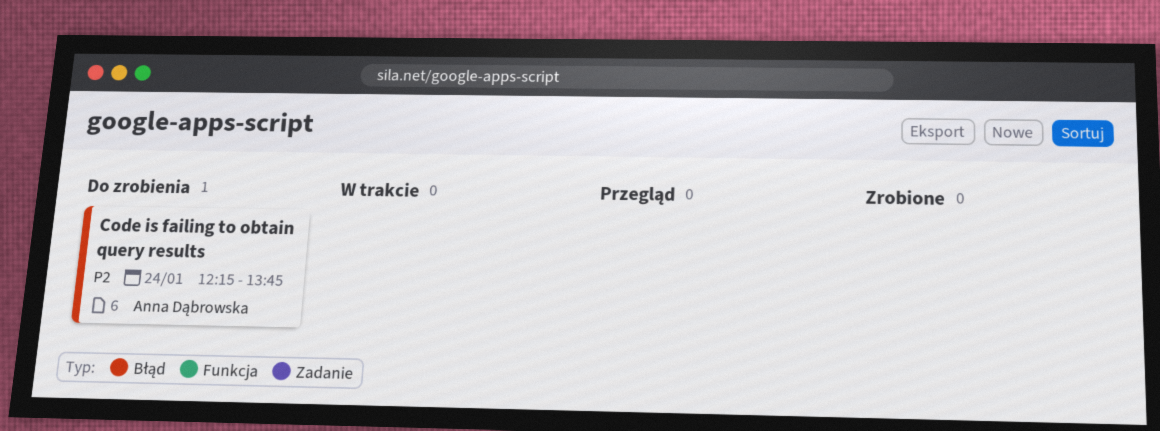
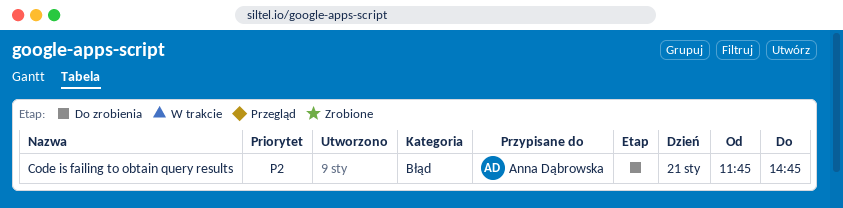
Code is failing to obtain query results, day: Jan 24 -> Jan 21
Code is failing to obtain query results, begins: 12:15 -> 11:45
Code is failing to obtain query results, ends: 13:45 -> 14:45

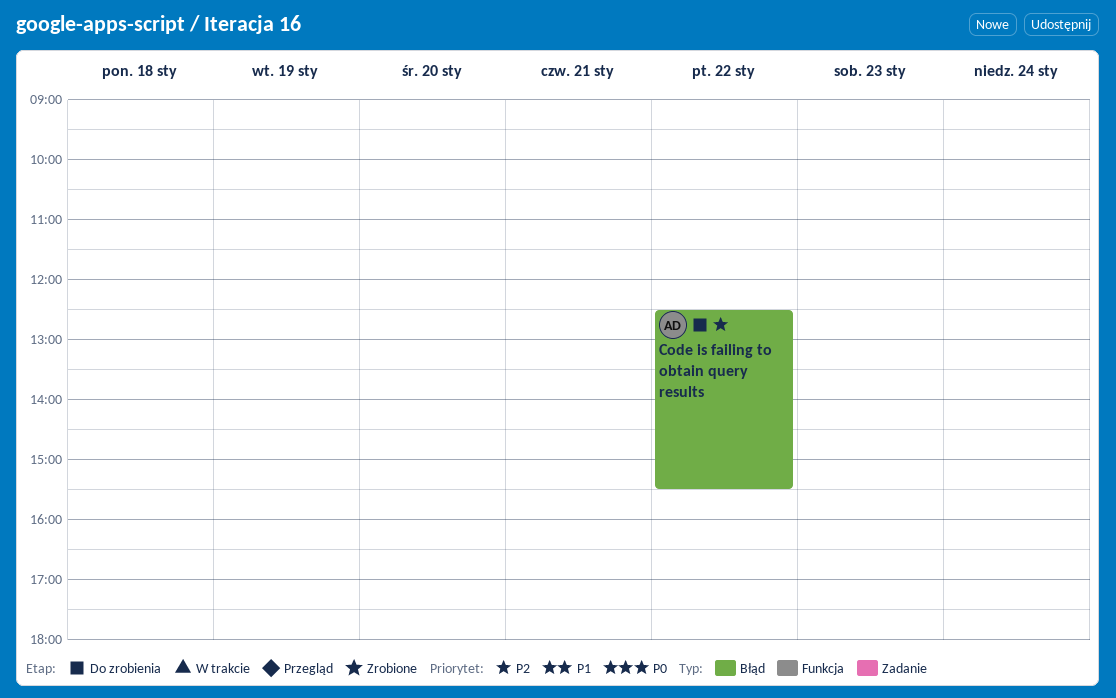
Code is failing to obtain query results, day: Jan 21 -> Jan 22
Code is failing to obtain query results, begins: 11:45 -> 12:30
Code is failing to obtain query results, ends: 14:45 -> 15:30

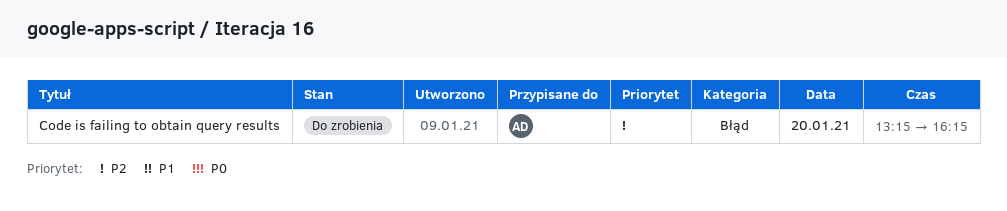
Code is failing to obtain query results, day: Jan 22 -> Jan 20
Code is failing to obtain query results, begins: 12:30 -> 13:15
Code is failing to obtain query results, ends: 15:30 -> 16:15

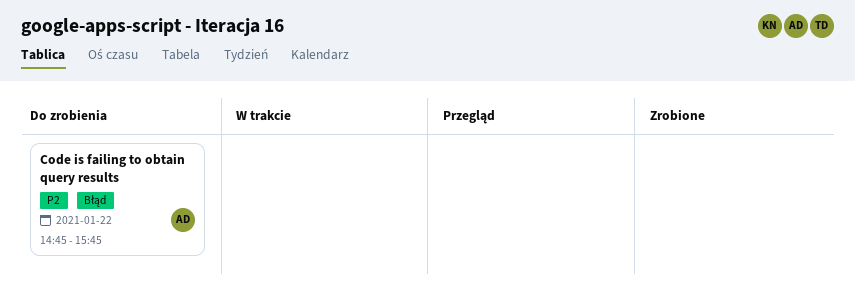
Code is failing to obtain query results, day: Jan 20 -> Jan 22
Code is failing to obtain query results, begins: 13:15 -> 14:45
Code is failing to obtain query results, ends: 16:15 -> 15:45

